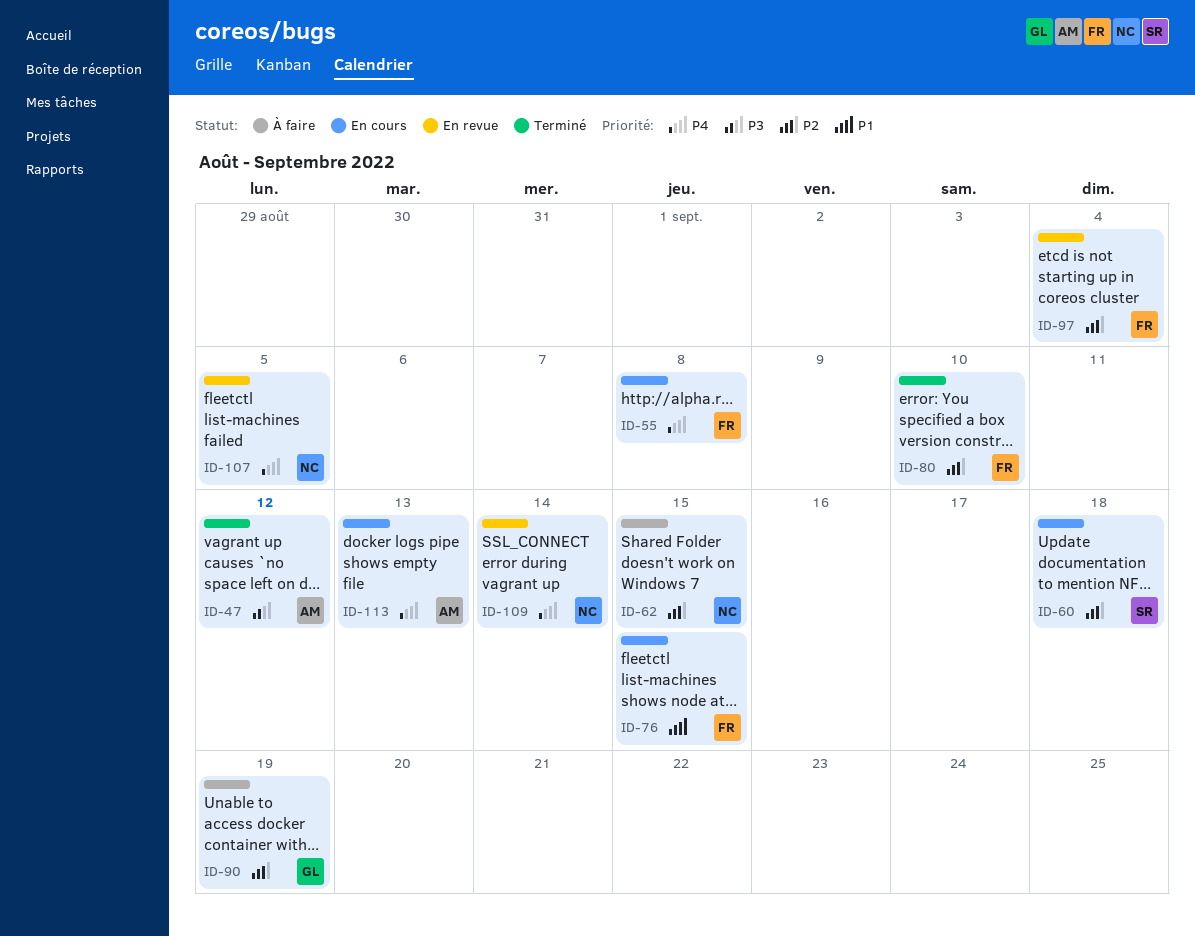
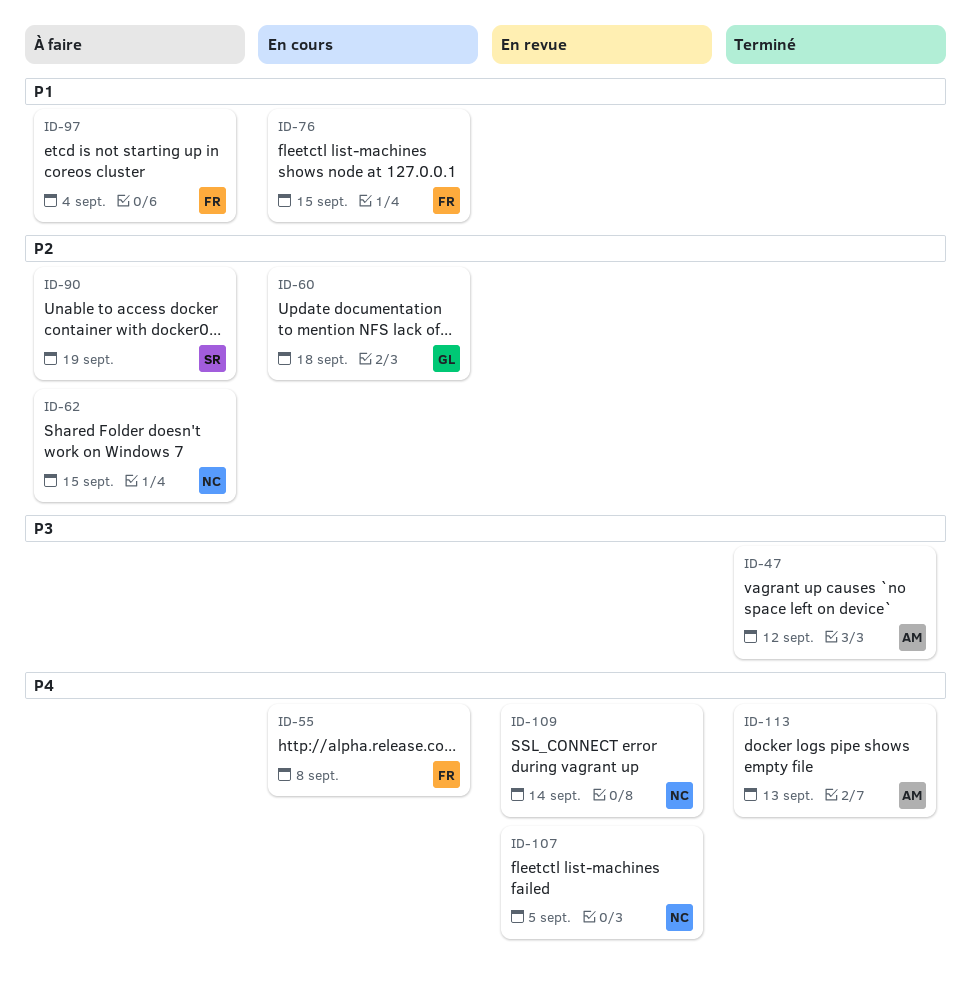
ID-60, owner: SR -> GL
ID-80: present -> none
ID-90, owner: GL -> SR
ID-97, status: En revue -> À faire
ID-97, priority: P2 -> P1
ID-113, status: En cours -> Terminé

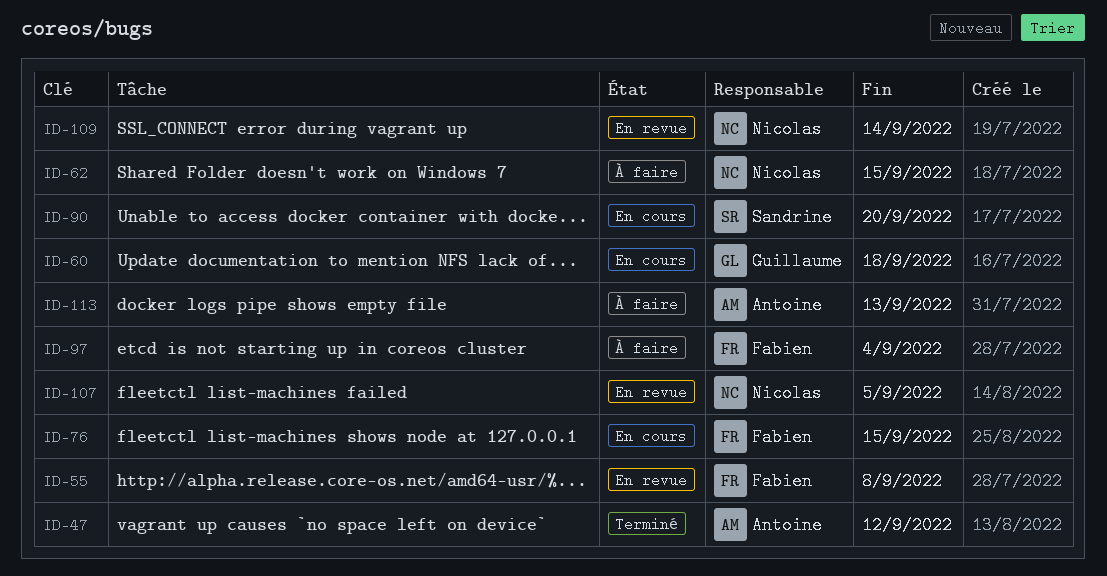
ID-55, status: En cours -> En revue
ID-90, status: À faire -> En cours
ID-90, due: Sep 19 -> Sep 20
ID-113, status: Terminé -> À faire

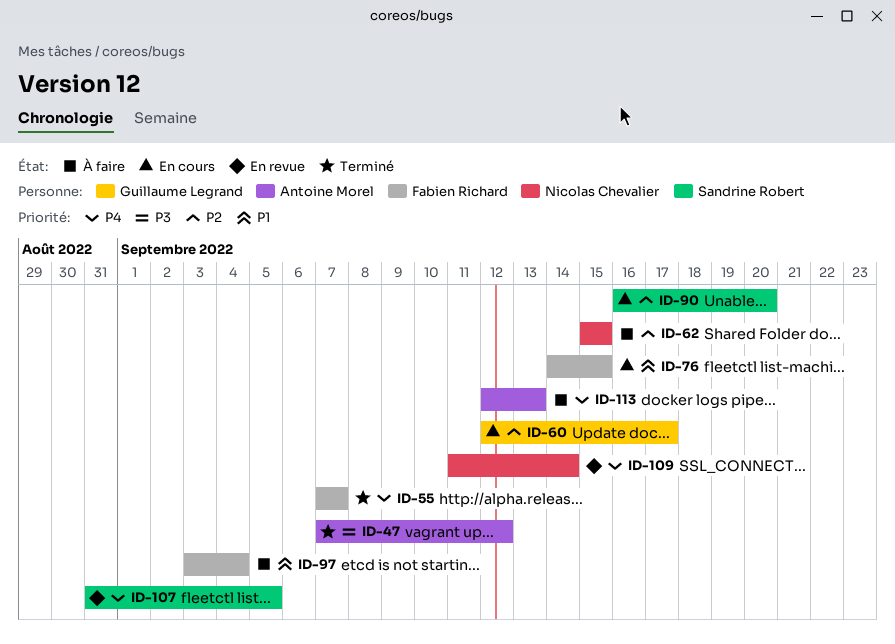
ID-55, status: En revue -> Terminé
ID-55, due: Sep 8 -> Sep 7
ID-60, due: Sep 18 -> Sep 17
ID-107, owner: Nicolas Chevalier -> Sandrine Robert

